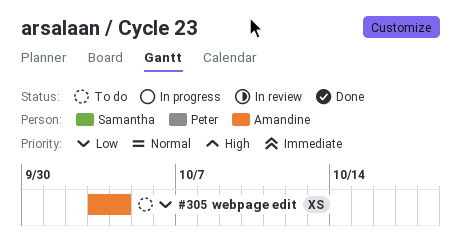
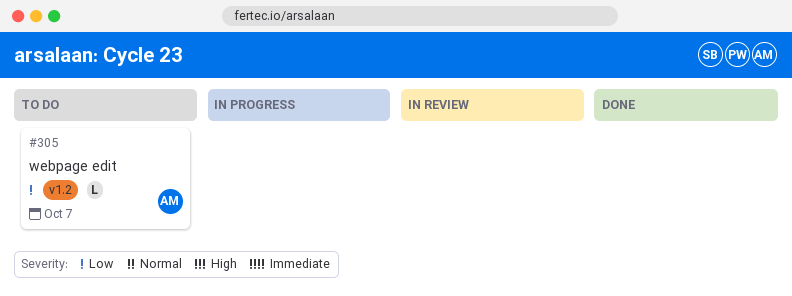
#305, estimate: XS -> L
#305, due: Oct 4 -> Oct 7

